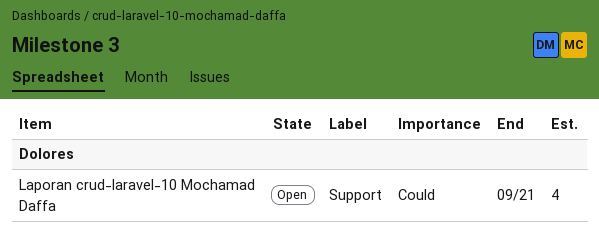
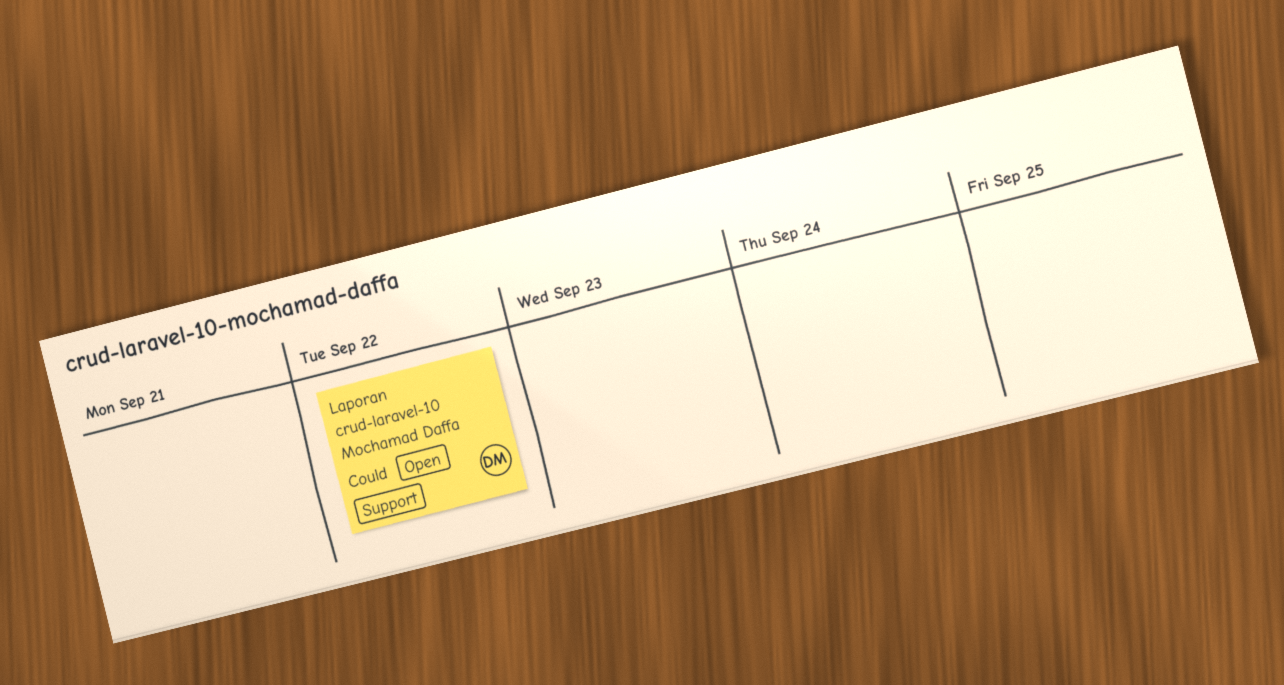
Laporan crud-laravel-10 Mochamad Daffa, due: Sep 21 -> Sep 22

